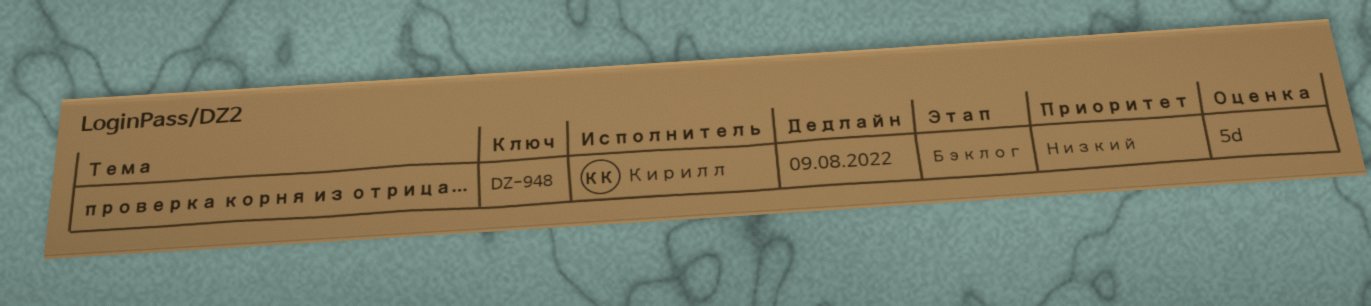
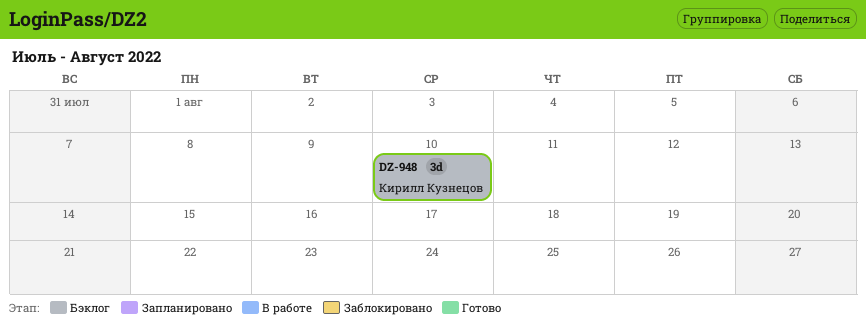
DZ-948, estimate: 5d -> 3d
DZ-948, due: Aug 9 -> Aug 10

